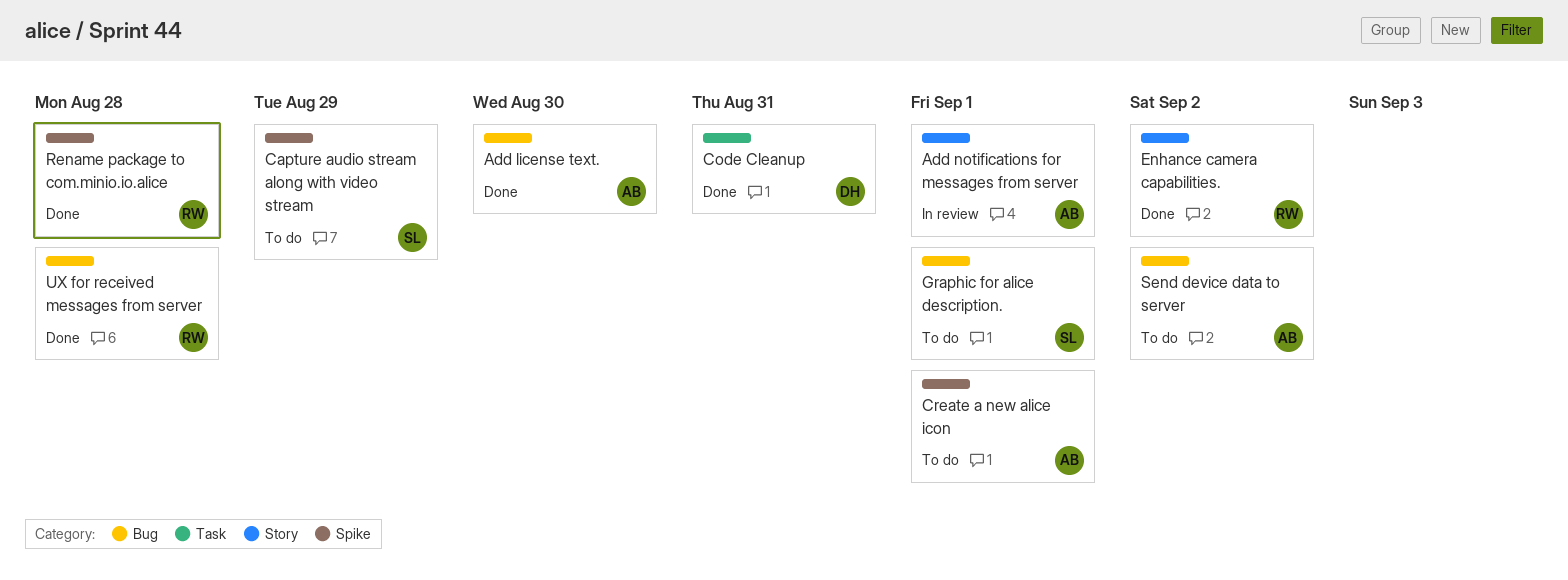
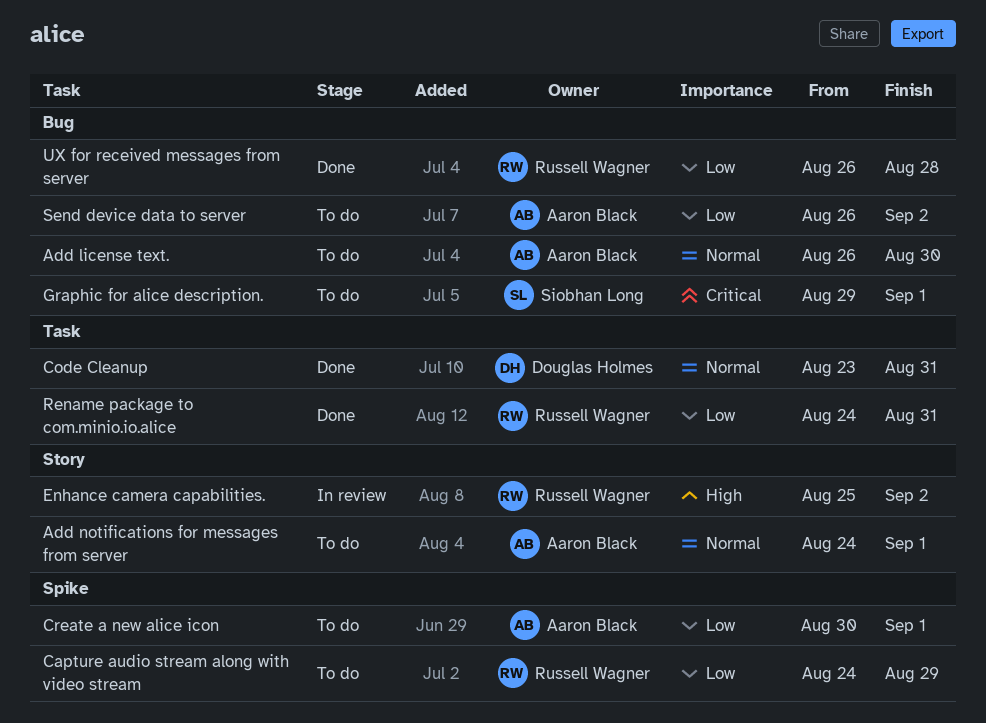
Add license text., status: Done -> To do
Add notifications for messages from server, status: In review -> To do
Capture audio stream along with video stream, owner: Siobhan Long -> Russell Wagner
Enhance camera capabilities., status: Done -> In review
Rename package to com.minio.io.alice, label: Spike -> Task
Rename package to com.minio.io.alice, due: Aug 28 -> Aug 31

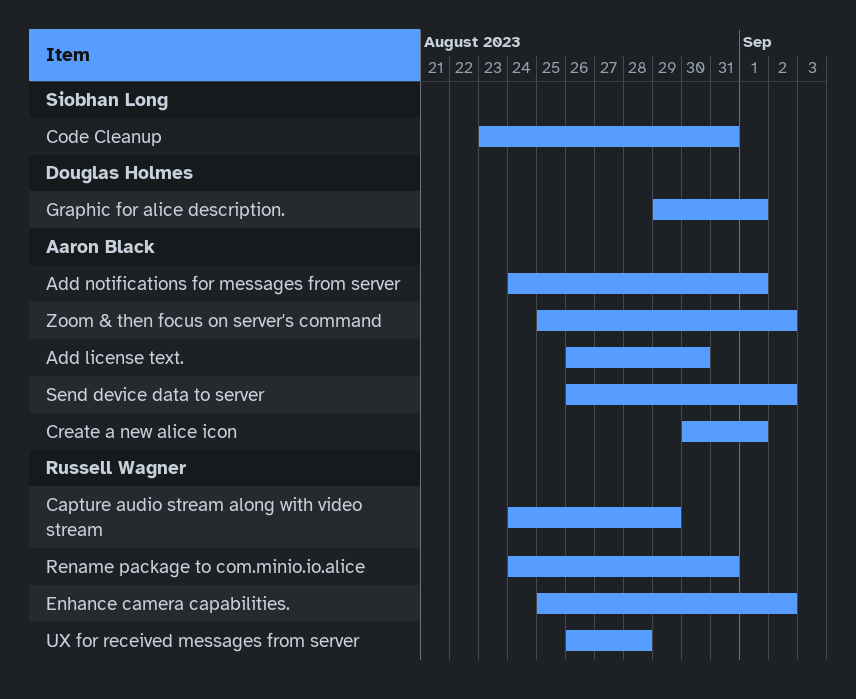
Code Cleanup, owner: Douglas Holmes -> Siobhan Long
Graphic for alice description., owner: Siobhan Long -> Douglas Holmes
Zoom & then focus on server's command: none -> present

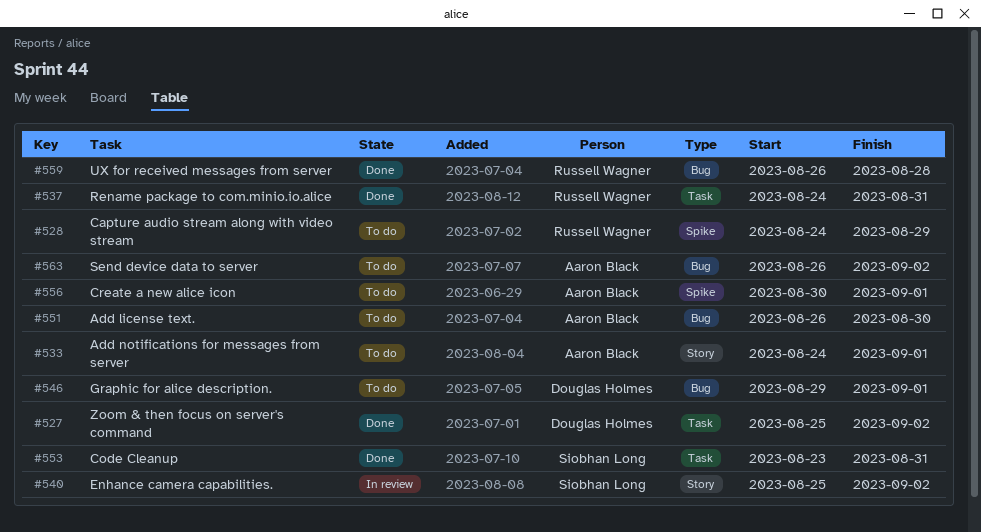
Enhance camera capabilities., owner: Russell Wagner -> Siobhan Long
Zoom & then focus on server's command, owner: Aaron Black -> Douglas Holmes

